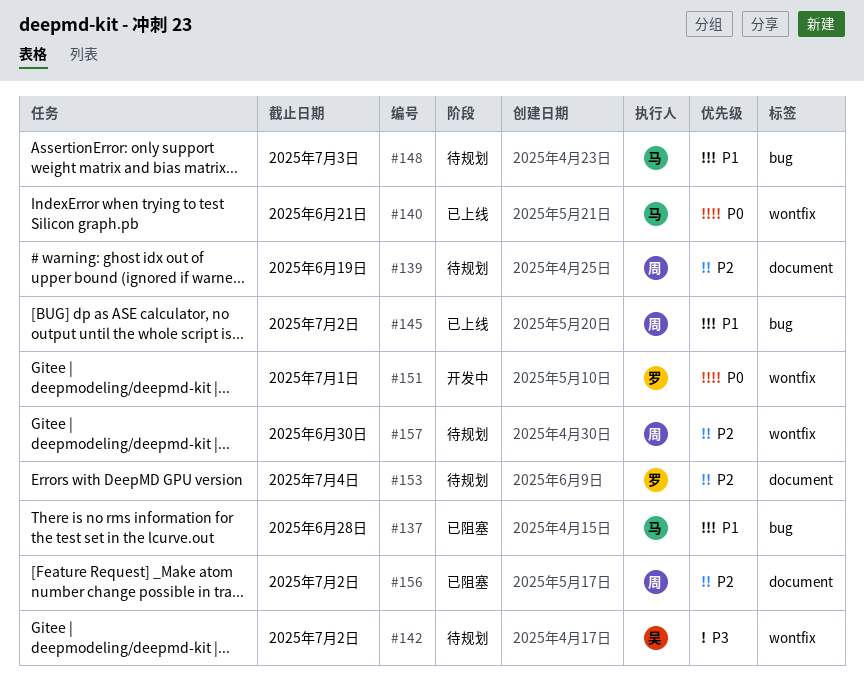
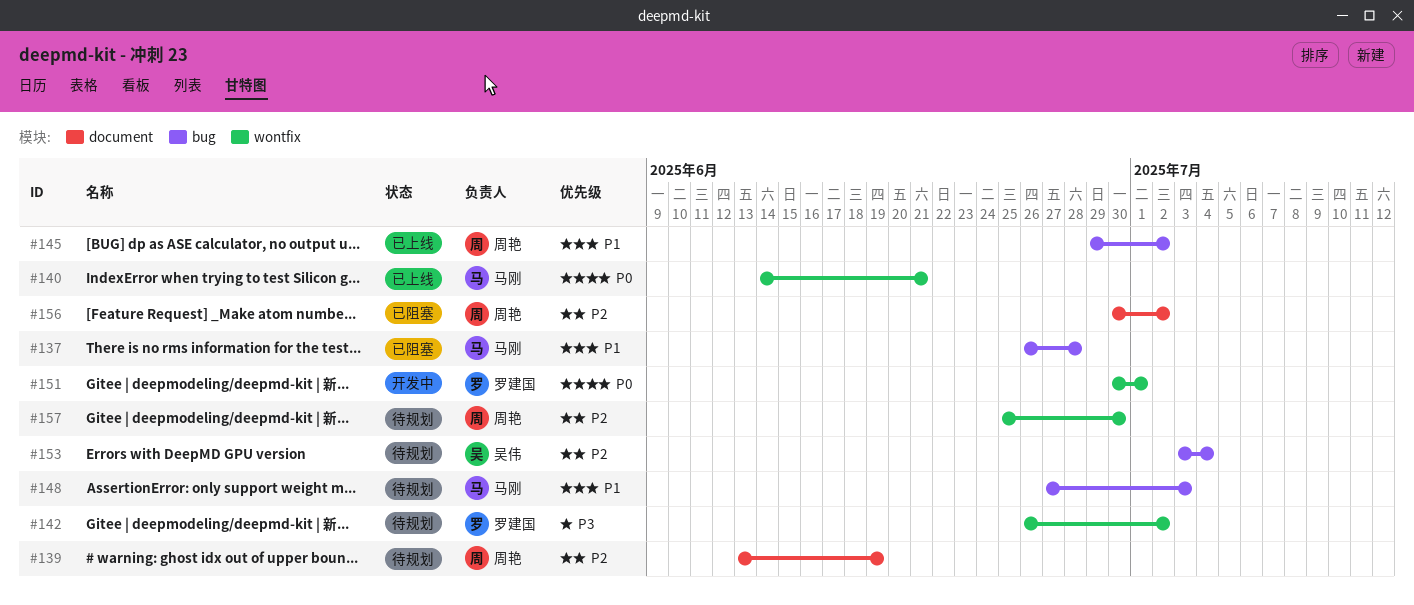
#142, owner: 吴伟 -> 罗建国
#153, owner: 罗建国 -> 吴伟
#153, label: document -> bug

